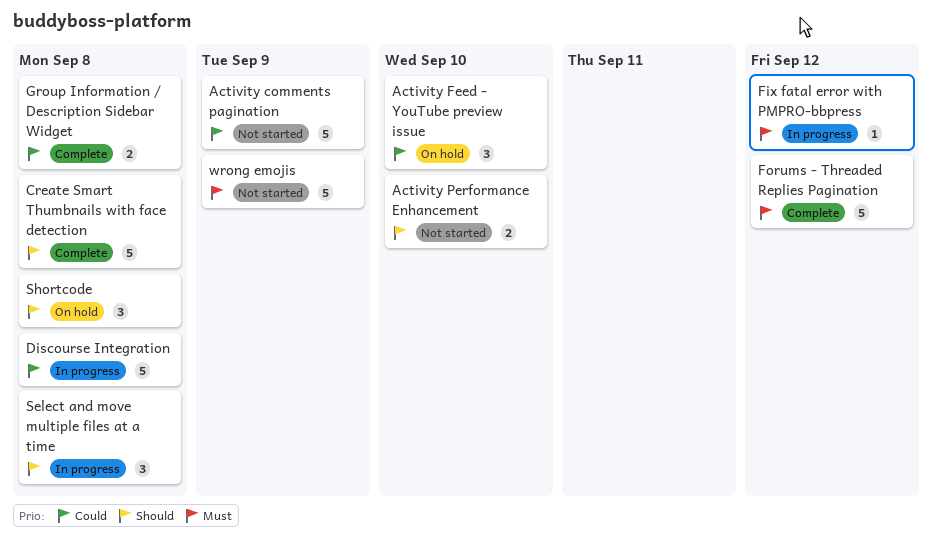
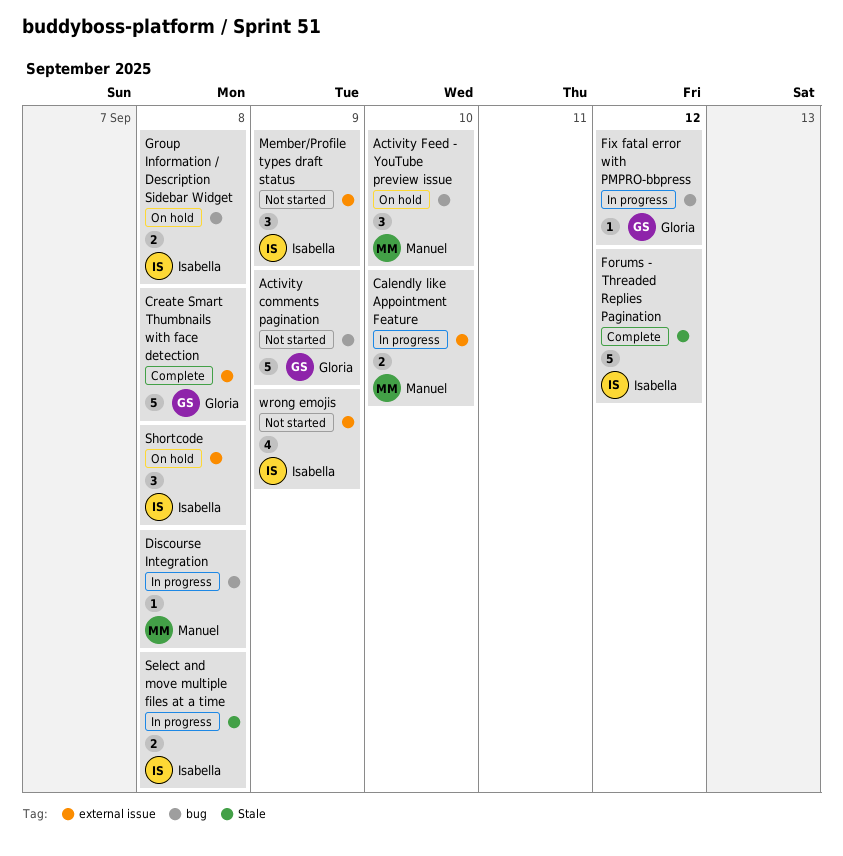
Activity Performance Enhancement: present -> none
Calendly like Appointment Feature: none -> present
Discourse Integration, estimate: 5 -> 1
Group Information / Description Sidebar Widget, status: Complete -> On hold
Member/Profile types draft status: none -> present
Select and move multiple files at a time, estimate: 3 -> 2
wrong emojis, estimate: 5 -> 4

